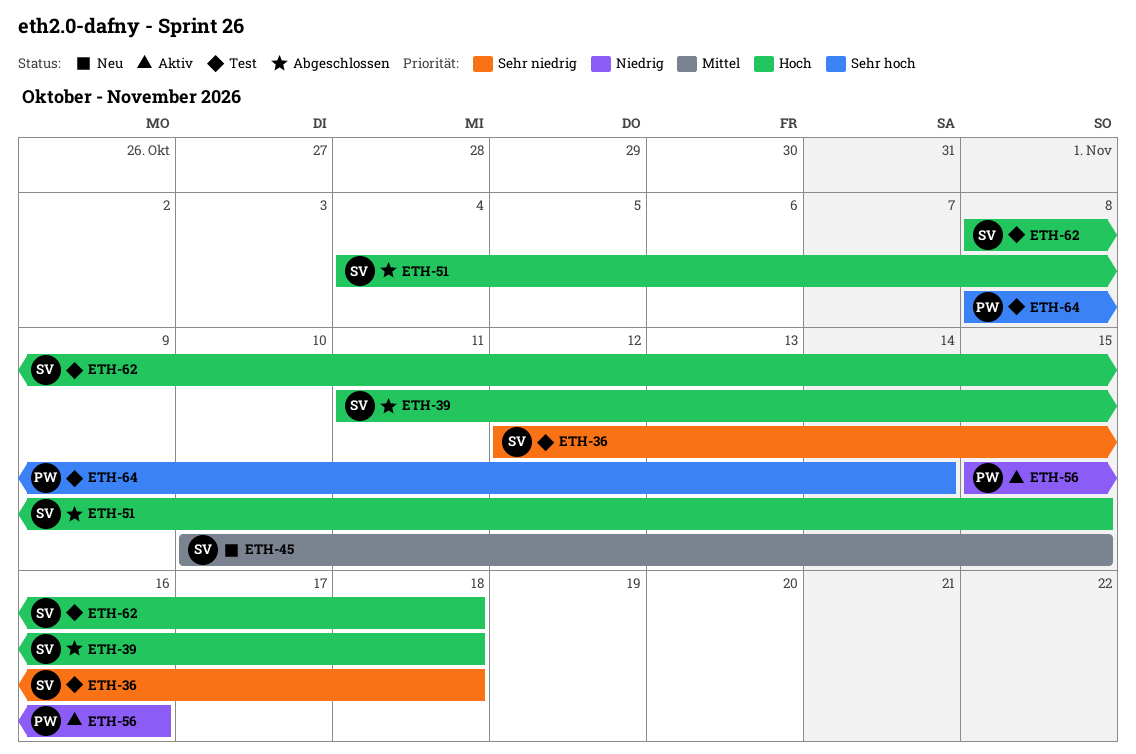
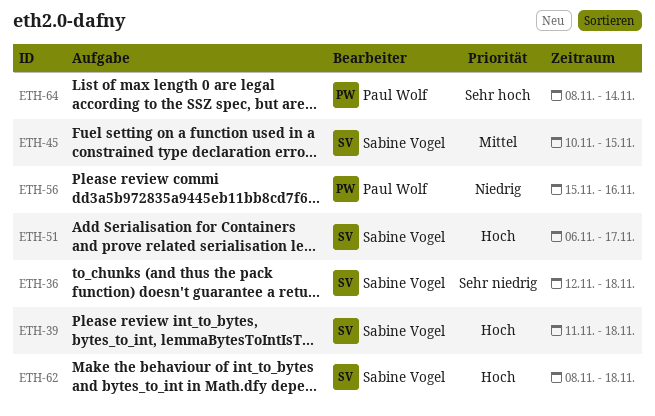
ETH-51, start: Nov 4 -> Nov 6
ETH-51, due: Nov 15 -> Nov 17

